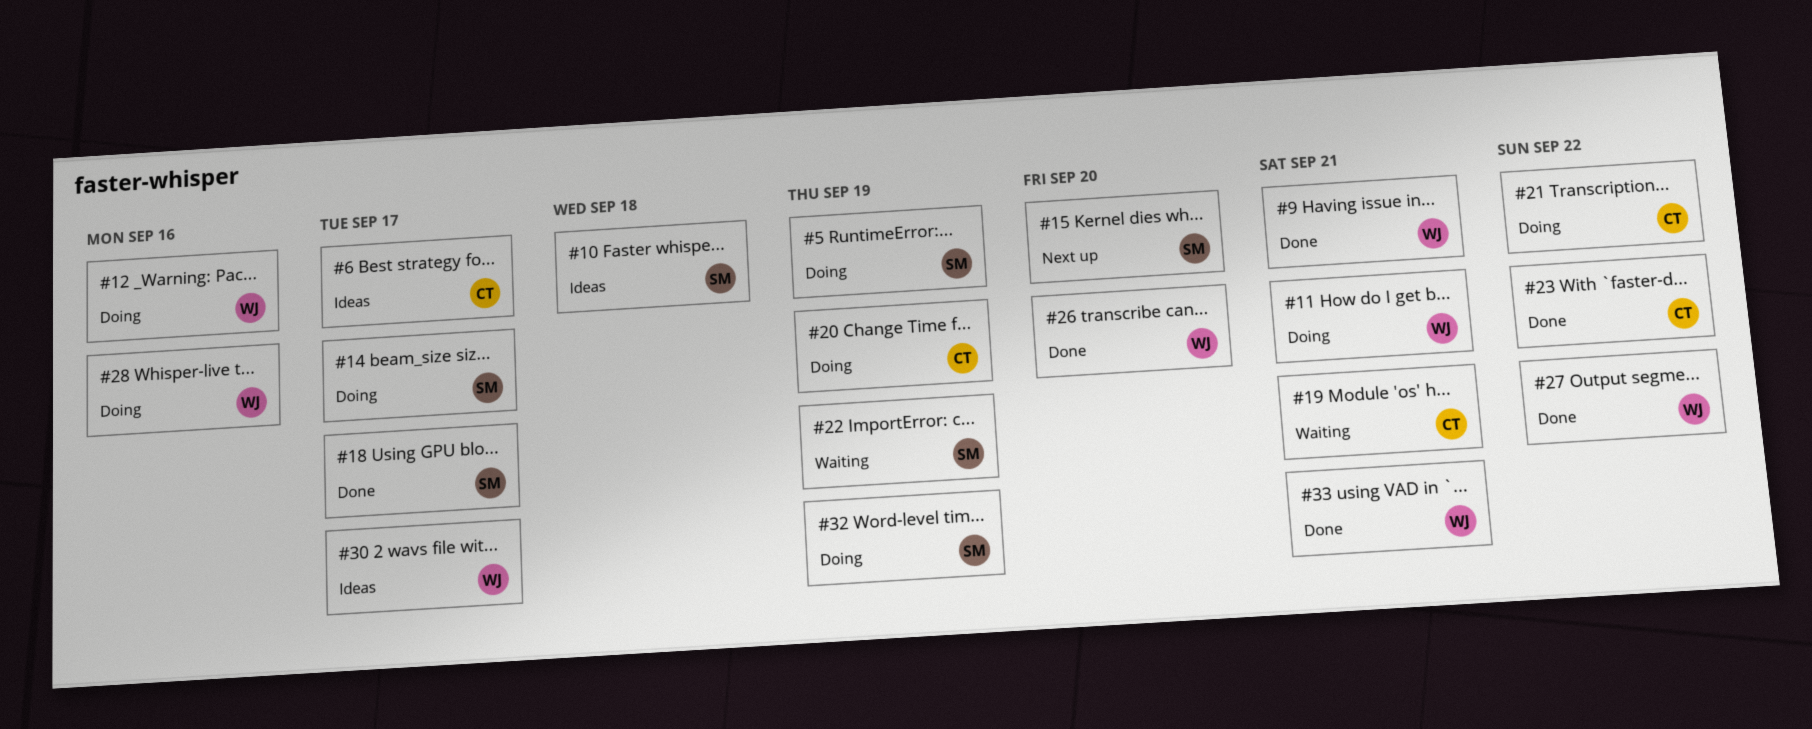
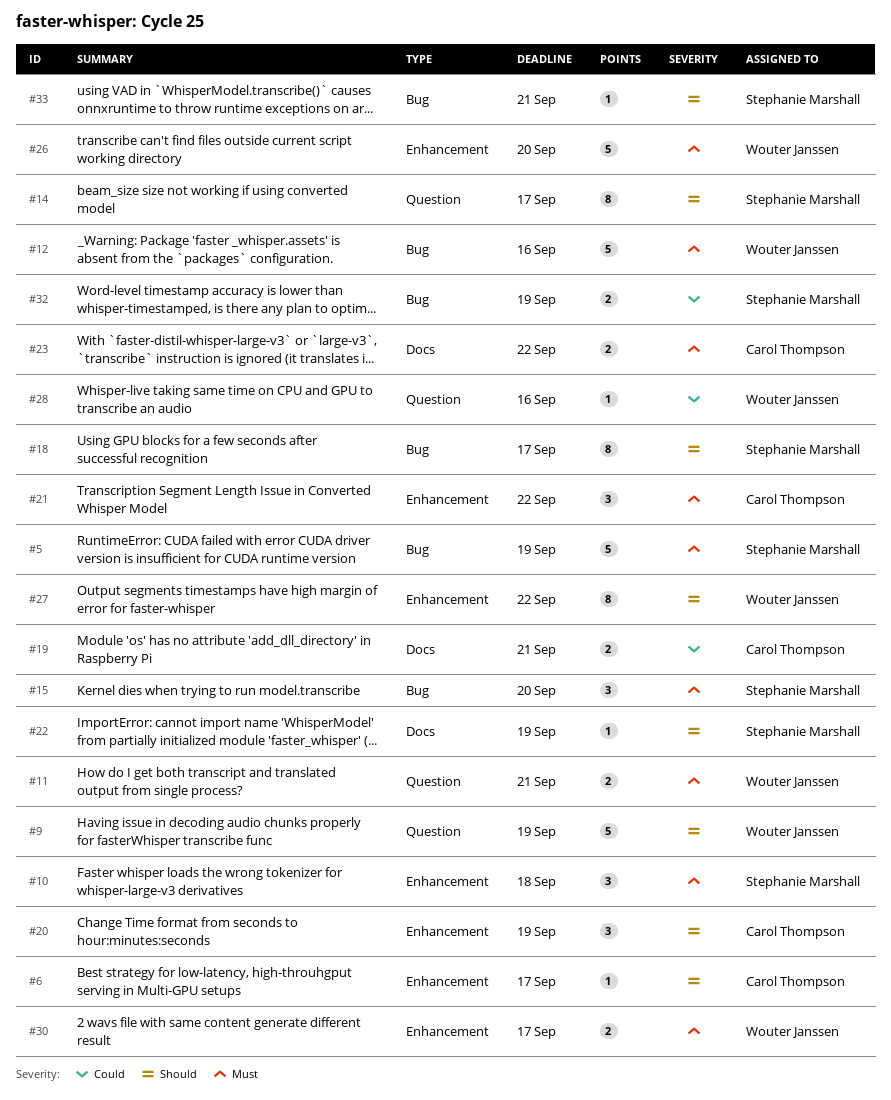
#9, due: Sep 21 -> Sep 19
#33, owner: Wouter Janssen -> Stephanie Marshall

